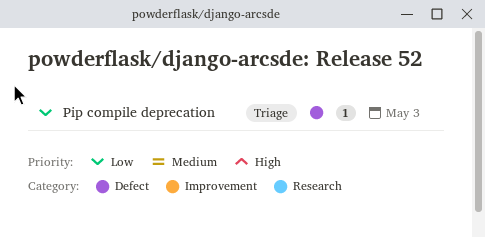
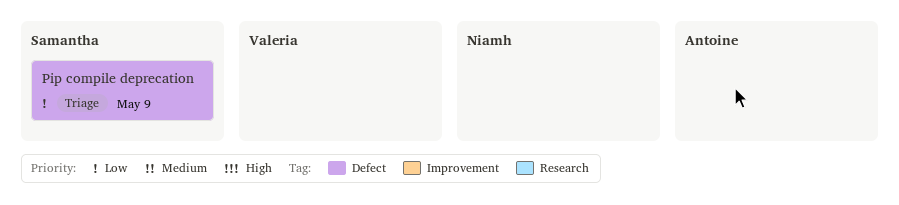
Pip compile deprecation, due: May 3 -> May 9

